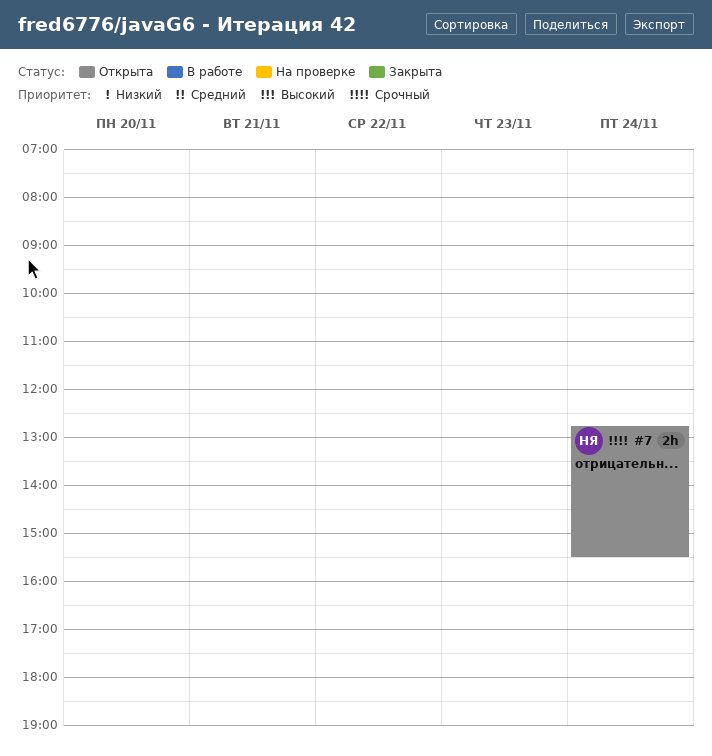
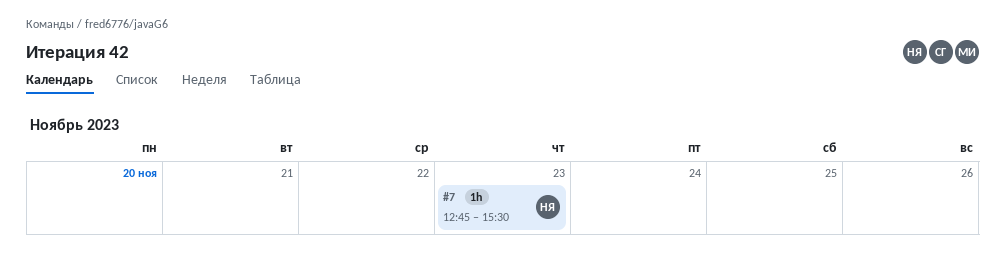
#7, estimate: 2h -> 1h
#7, day: Nov 24 -> Nov 23

